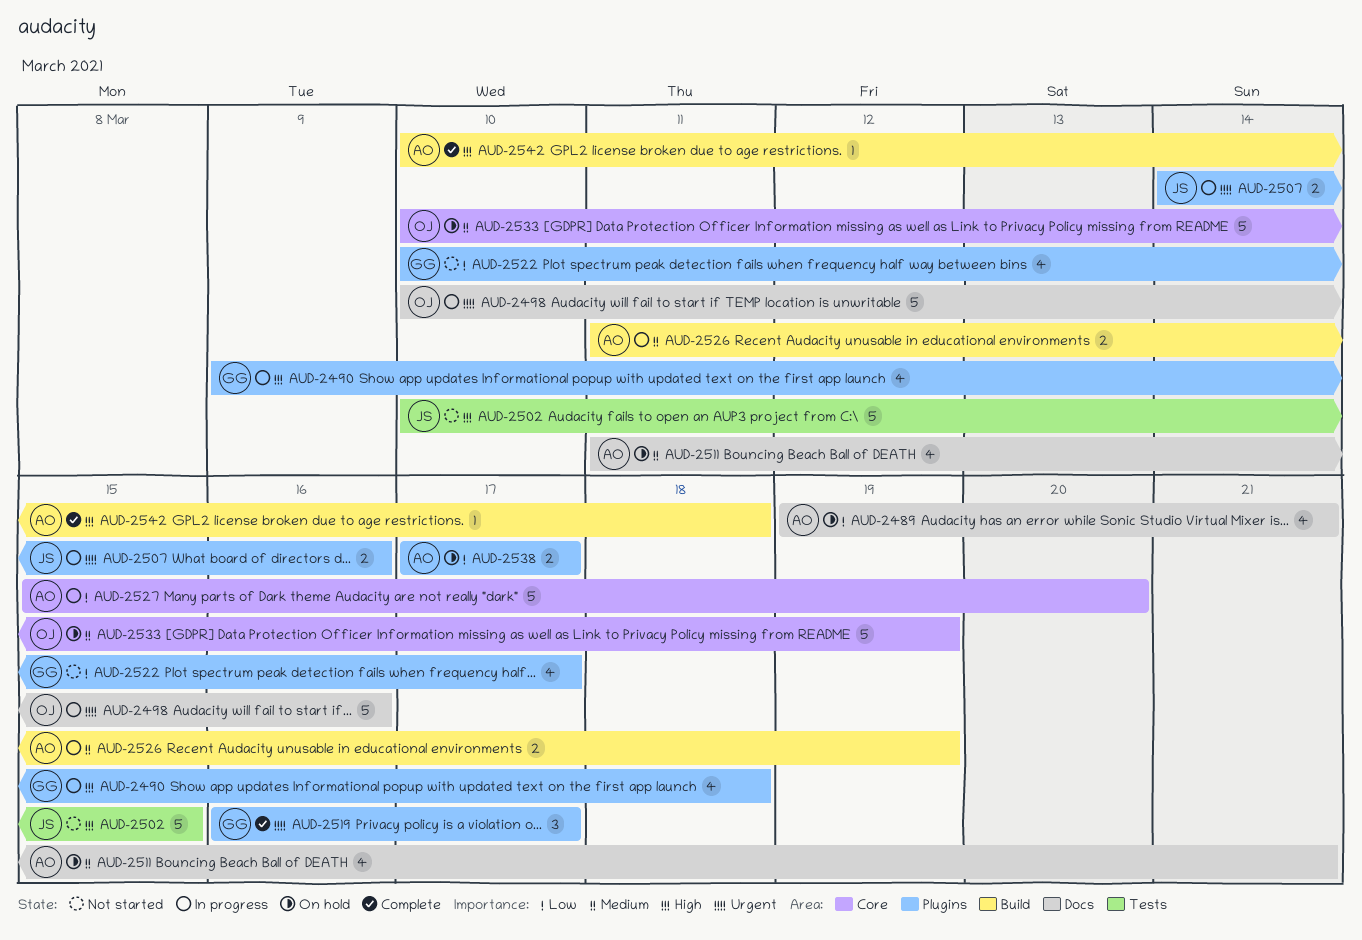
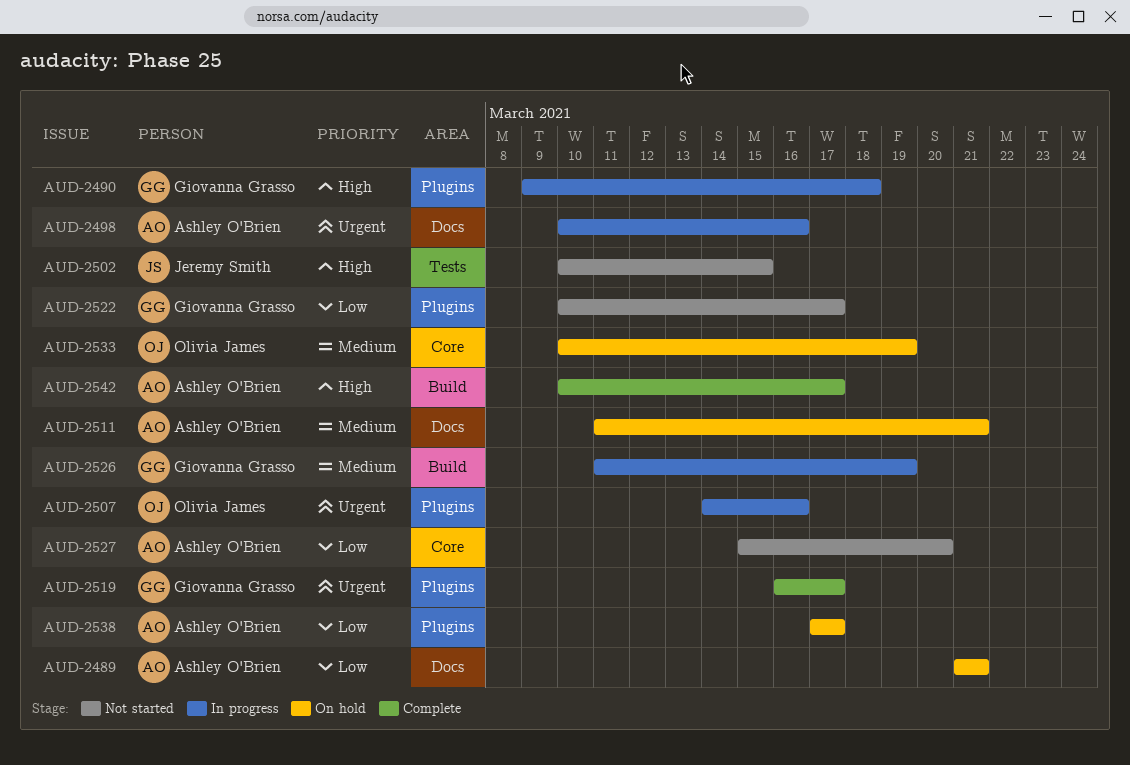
AUD-2489, start: Mar 19 -> Mar 21
AUD-2498, owner: Olivia James -> Ashley O'Brien
AUD-2507, owner: Jeremy Smith -> Olivia James
AUD-2526, owner: Ashley O'Brien -> Giovanna Grasso
AUD-2527, status: In progress -> Not started
AUD-2542, due: Mar 18 -> Mar 17

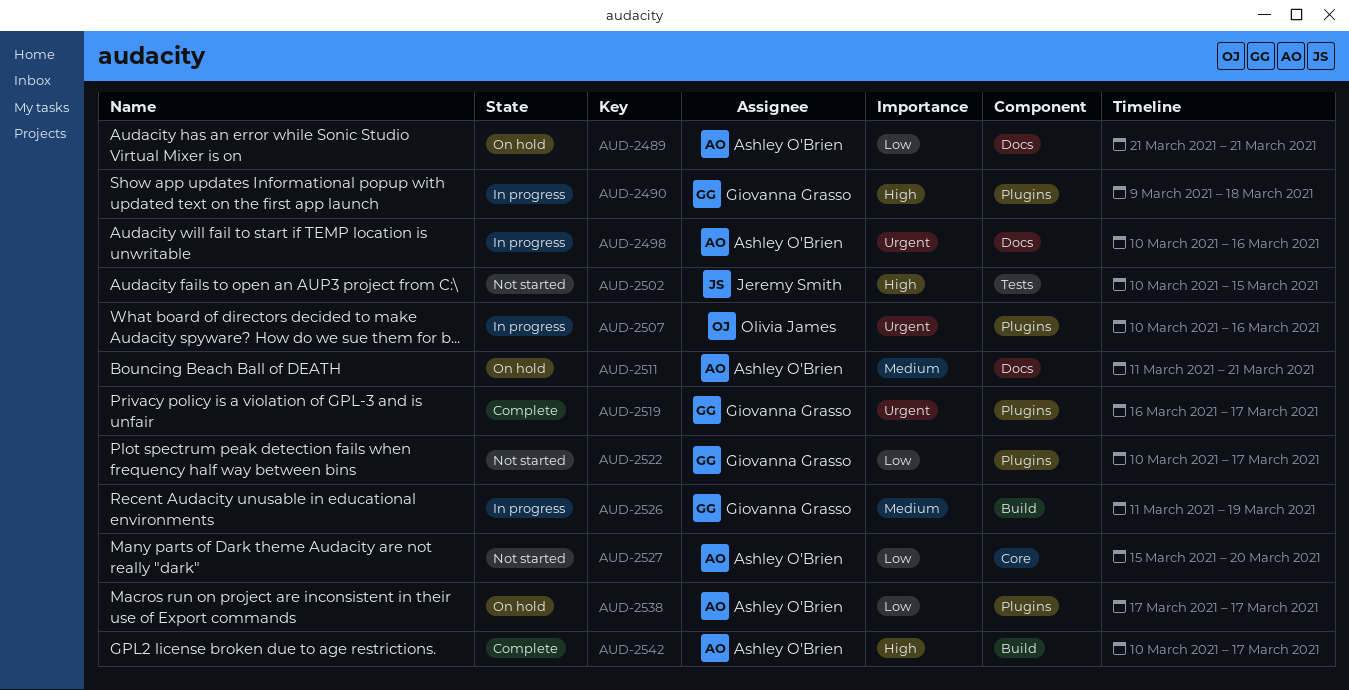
AUD-2507, start: Mar 14 -> Mar 10
AUD-2533: present -> none

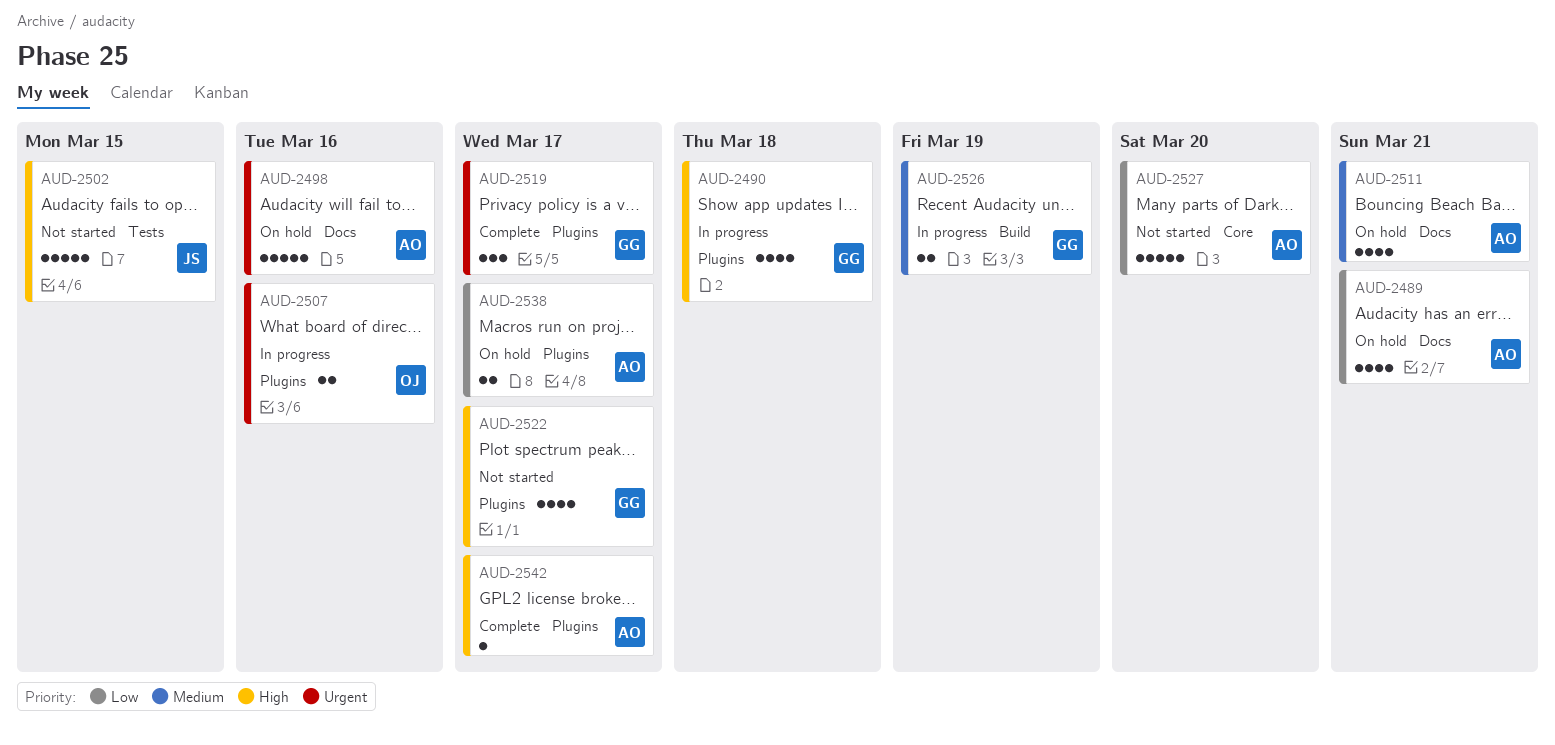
AUD-2498, status: In progress -> On hold
AUD-2522, priority: Low -> High
AUD-2542, label: Build -> Plugins

